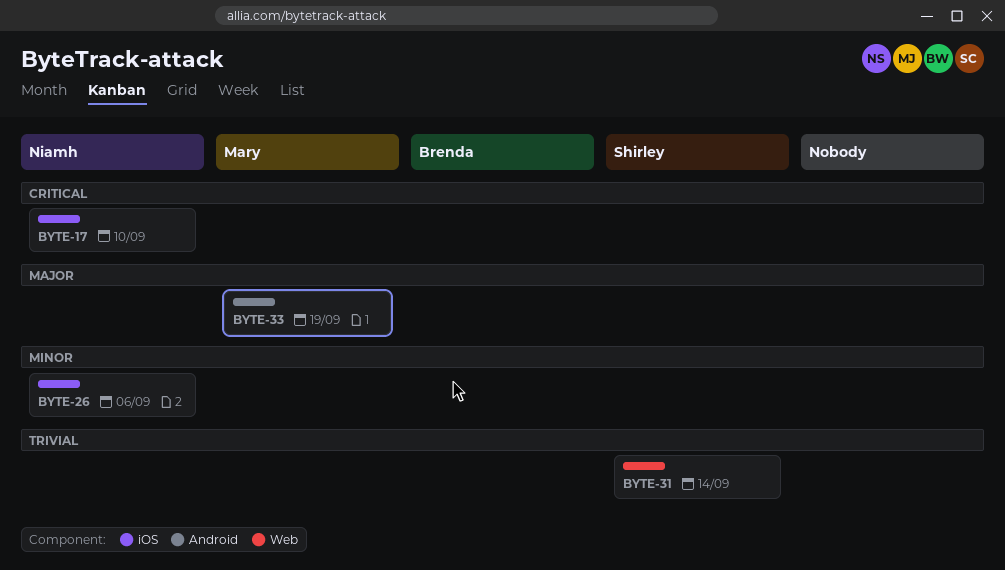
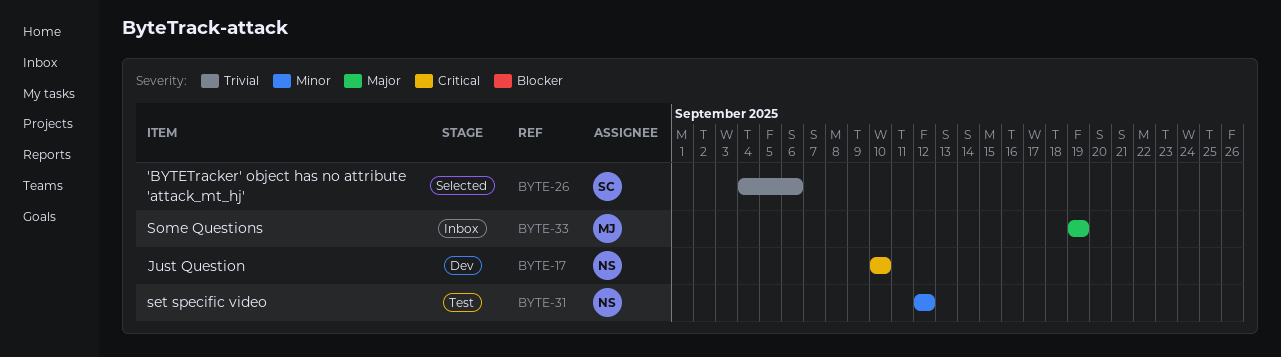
BYTE-26, owner: Niamh -> Shirley
BYTE-26, priority: Minor -> Trivial
BYTE-31, owner: Shirley -> Niamh
BYTE-31, priority: Trivial -> Minor
BYTE-31, due: Sep 14 -> Sep 12

